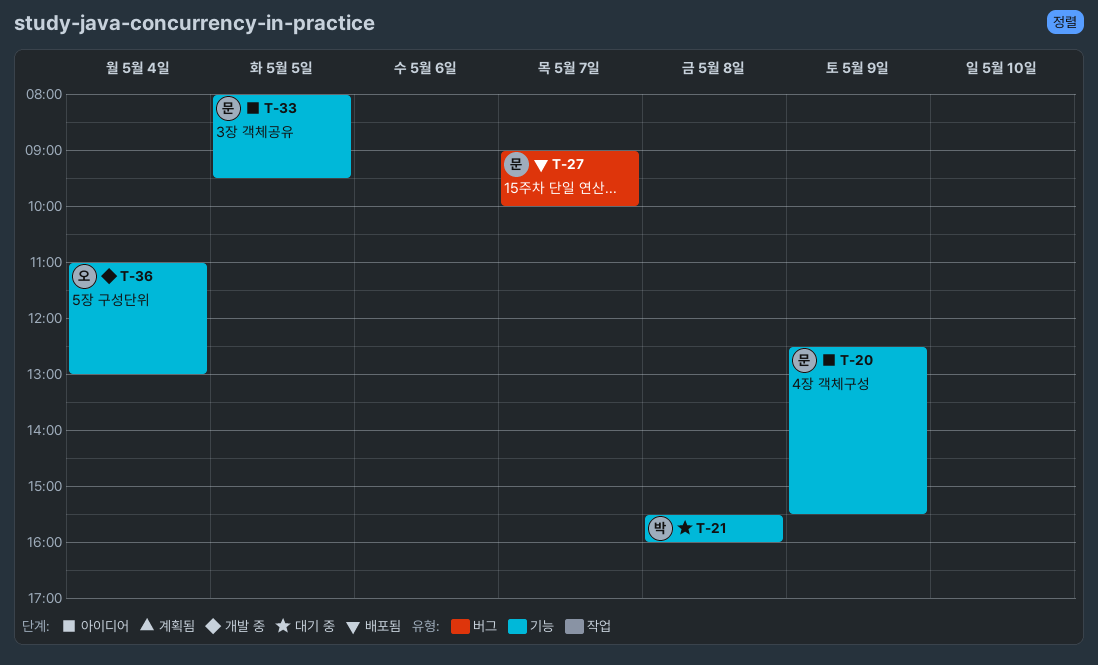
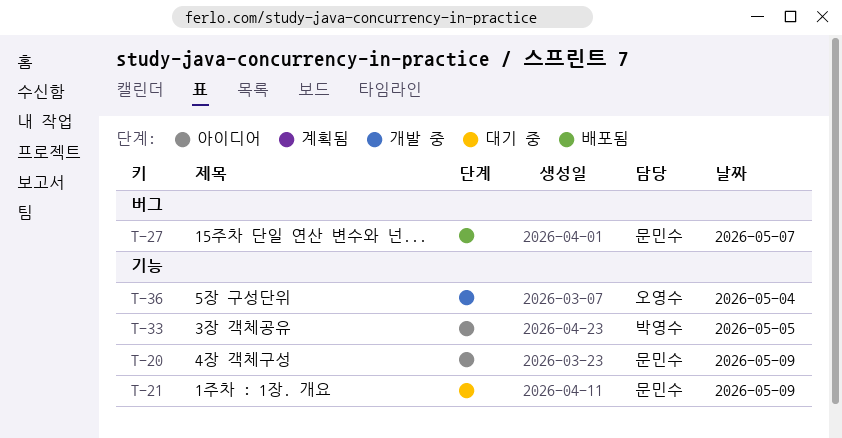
T-21, owner: 박영수 -> 문민수
T-21, day: May 8 -> May 9
T-33, owner: 문민수 -> 박영수

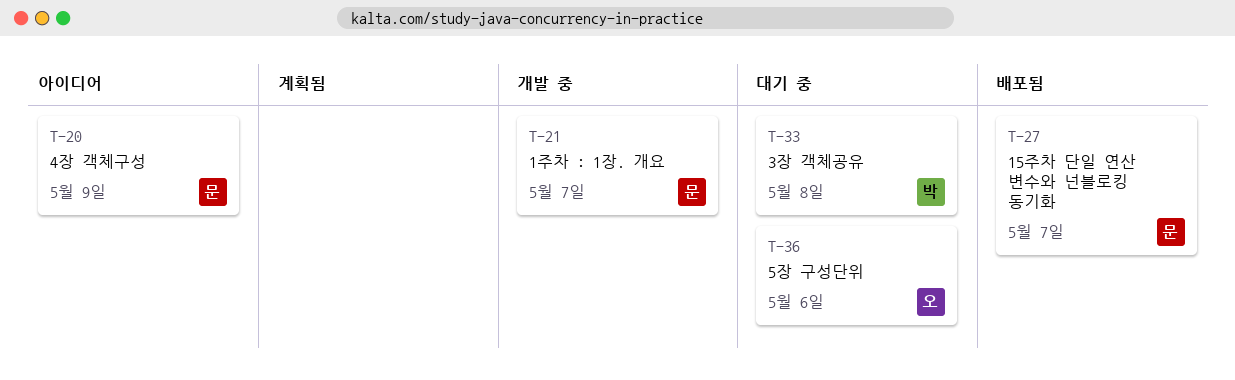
T-21, status: 대기 중 -> 개발 중
T-21, day: May 9 -> May 7
T-33, status: 아이디어 -> 대기 중
T-33, day: May 5 -> May 8
T-36, status: 개발 중 -> 대기 중
T-36, day: May 4 -> May 6

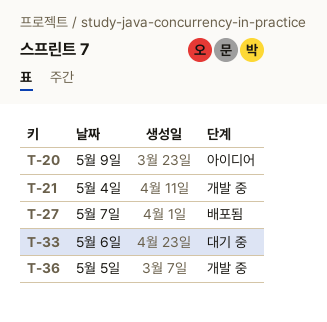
T-21, day: May 7 -> May 4
T-33, day: May 8 -> May 6
T-36, status: 대기 중 -> 개발 중
T-36, day: May 6 -> May 5

